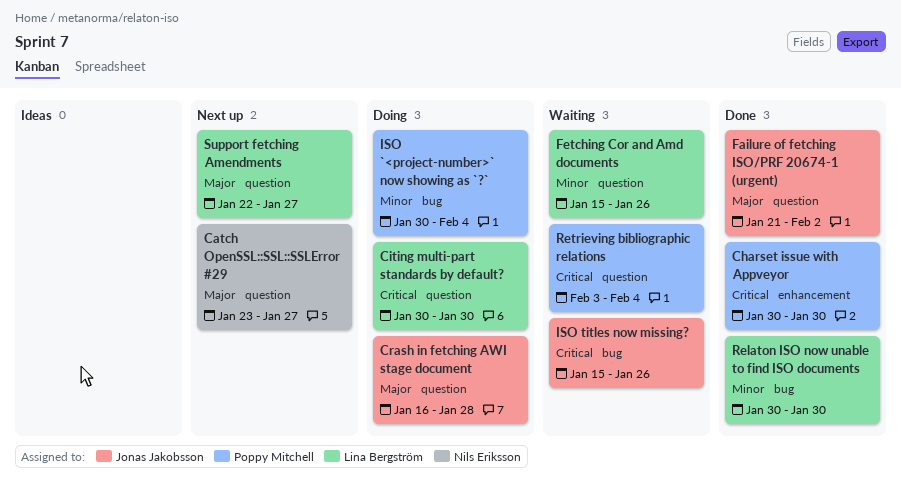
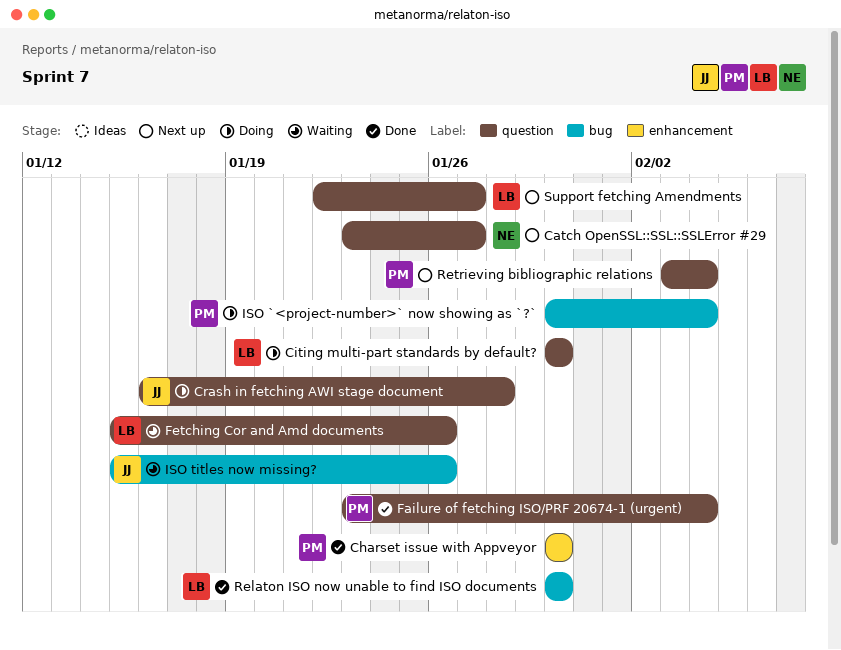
Failure of fetching ISO/PRF 20674-1 (urgent), owner: Jonas Jakobsson -> Poppy Mitchell
Failure of fetching ISO/PRF 20674-1 (urgent), start: Jan 21 -> Jan 23
Failure of fetching ISO/PRF 20674-1 (urgent), due: Feb 2 -> Feb 4
Retrieving bibliographic relations, status: Waiting -> Next up

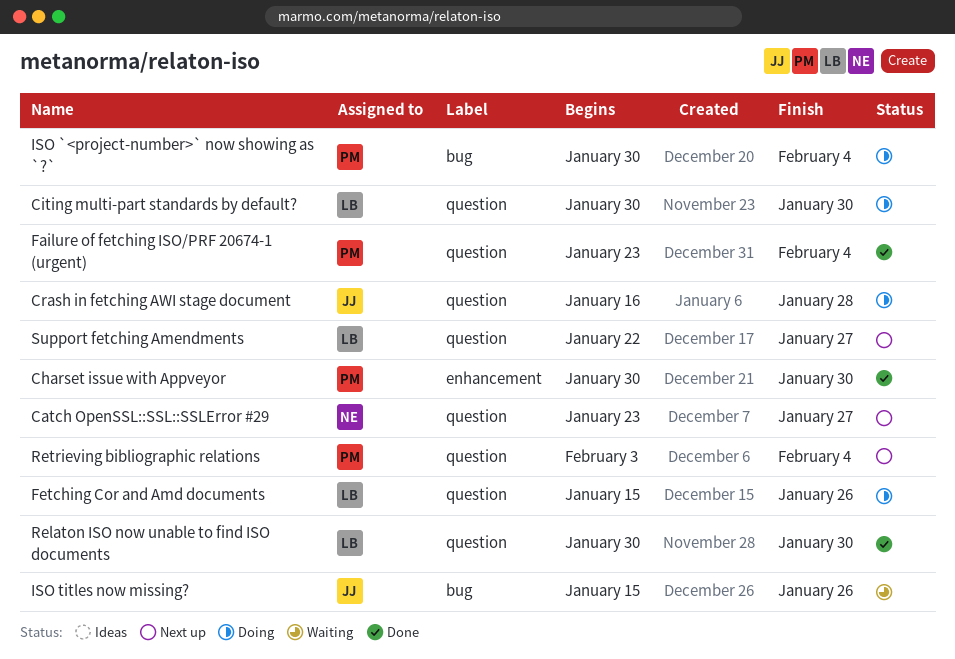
Fetching Cor and Amd documents, status: Waiting -> Doing
Relaton ISO now unable to find ISO documents, label: bug -> question

